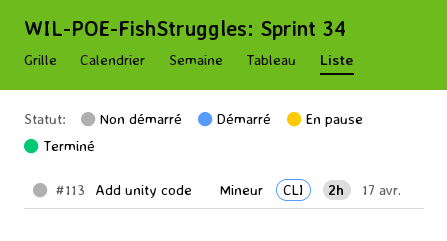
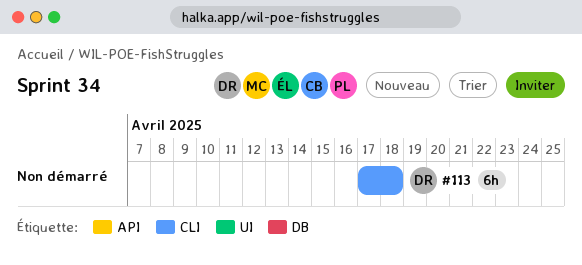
#113, estimate: 2h -> 6h
#113, due: Apr 17 -> Apr 18

